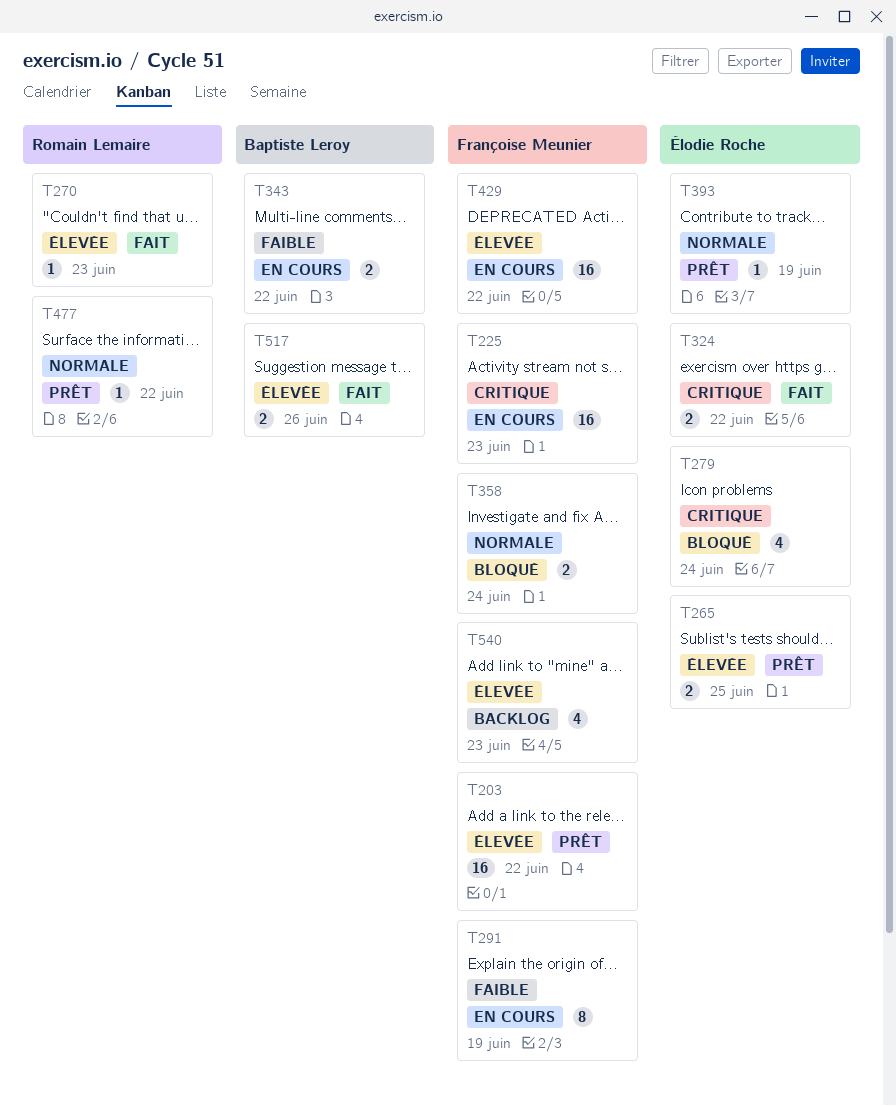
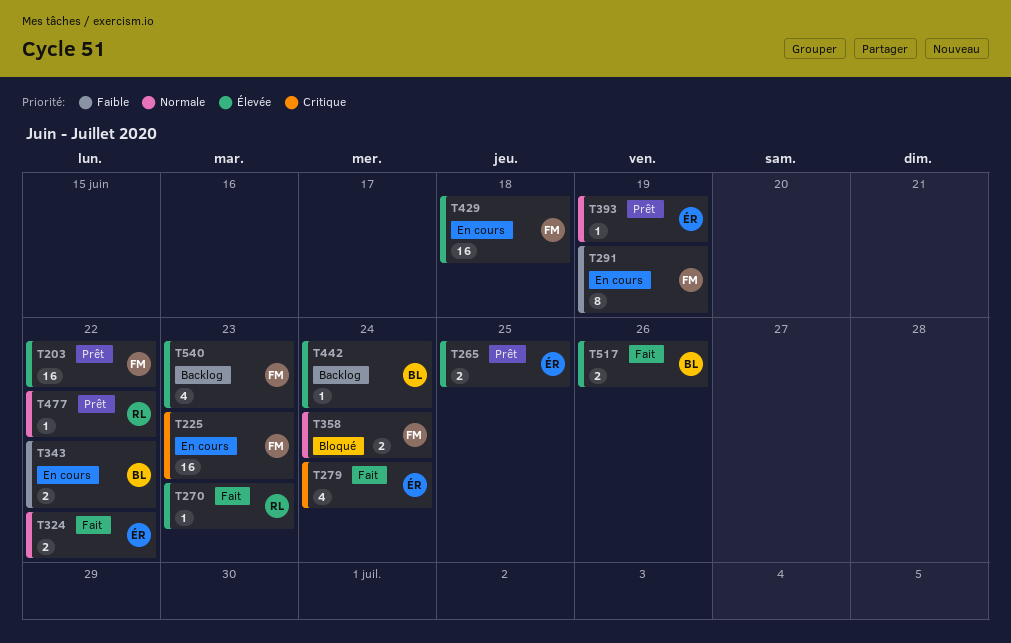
T279, status: Bloqué -> Fait
T324, priority: Critique -> Normale
T429, due: Jun 22 -> Jun 18
T442: none -> present

